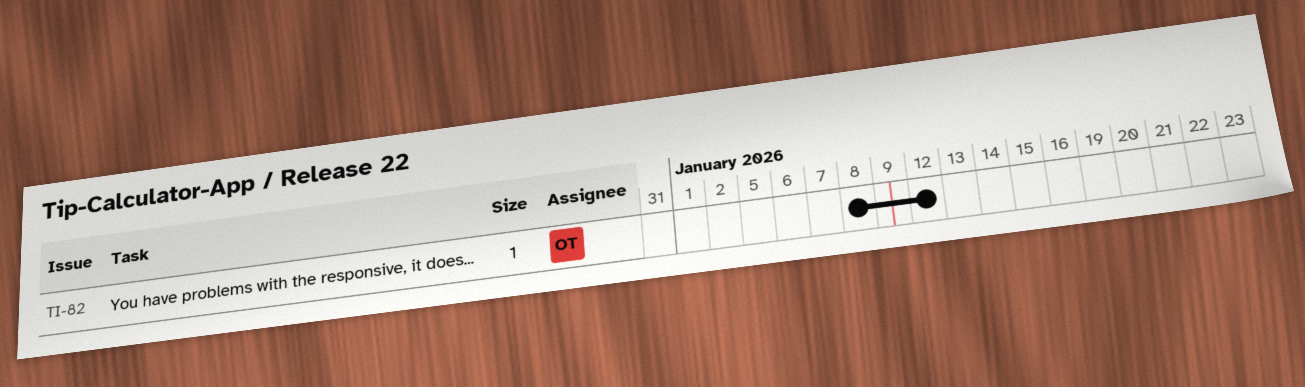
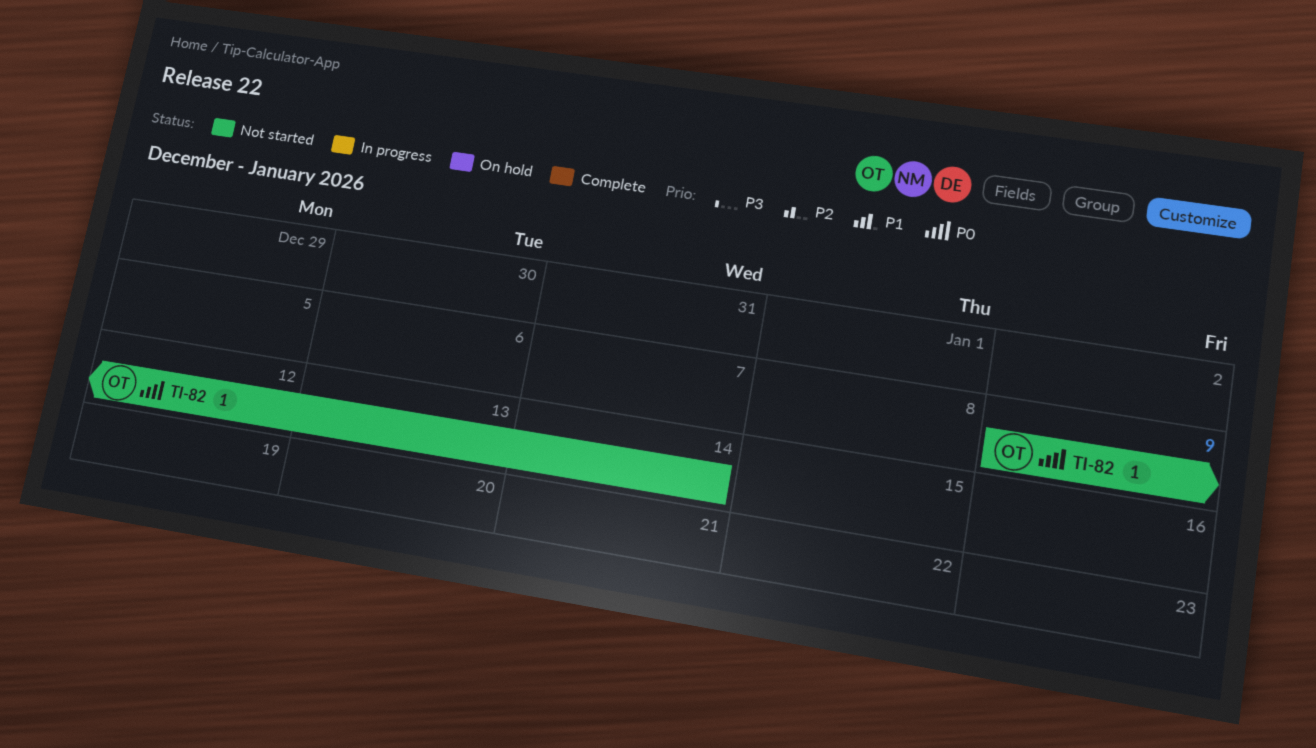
TI-82, start: Jan 8 -> Jan 9
TI-82, due: Jan 12 -> Jan 14

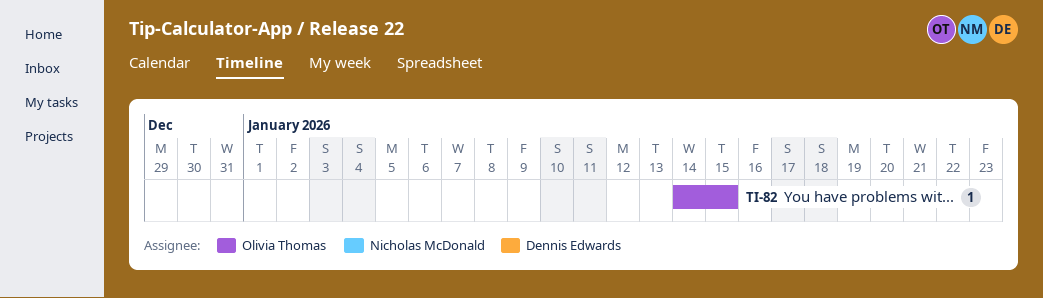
TI-82, start: Jan 9 -> Jan 14
TI-82, due: Jan 14 -> Jan 15

